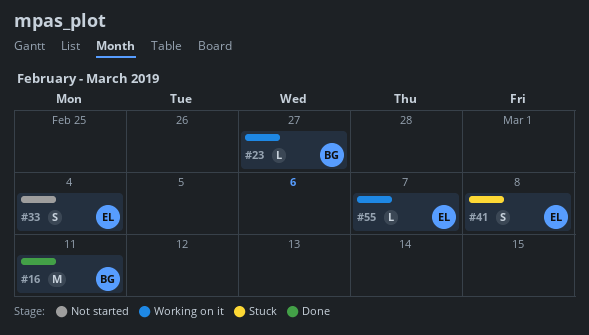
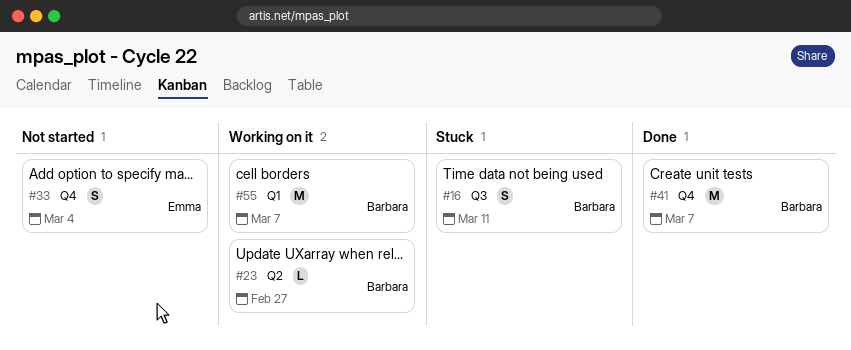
#16, status: Done -> Stuck
#16, estimate: M -> S
#41, status: Stuck -> Done
#41, owner: Emma -> Barbara
#41, estimate: S -> M
#41, due: Mar 8 -> Mar 7
#55, owner: Emma -> Barbara
#55, estimate: L -> M

